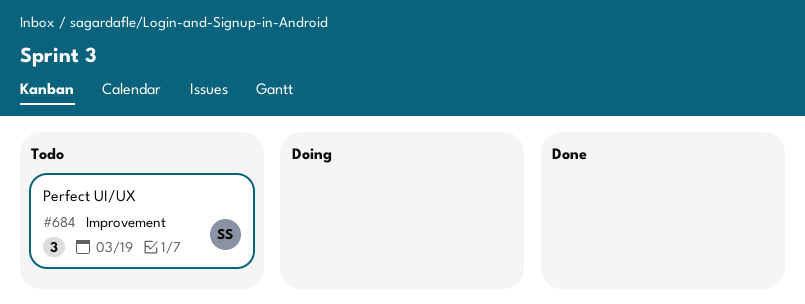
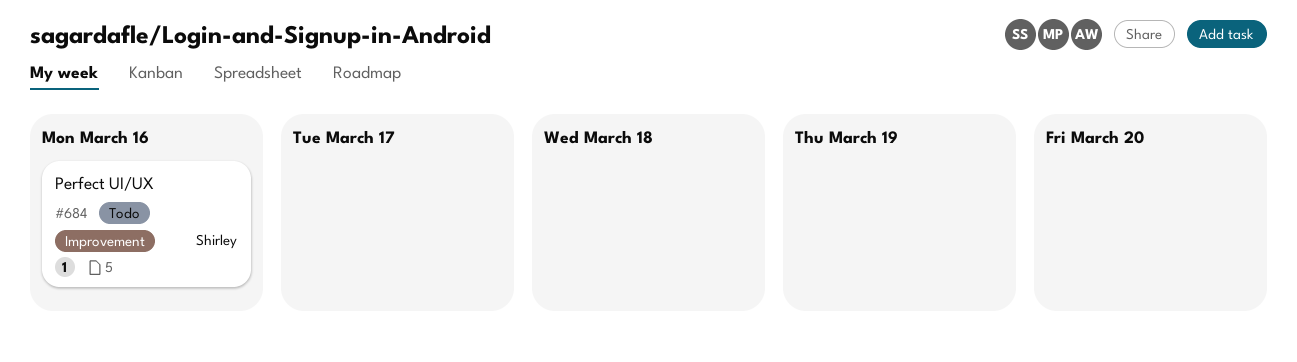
#684, estimate: 3 -> 1
#684, due: Mar 19 -> Mar 16

